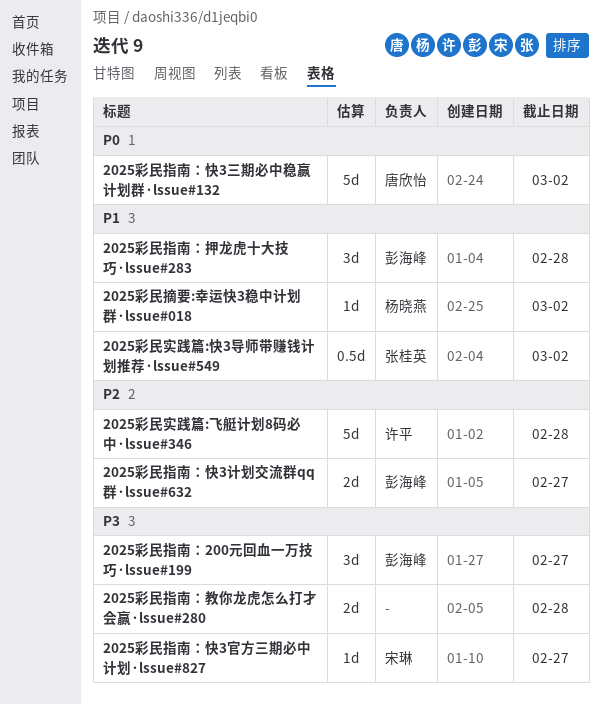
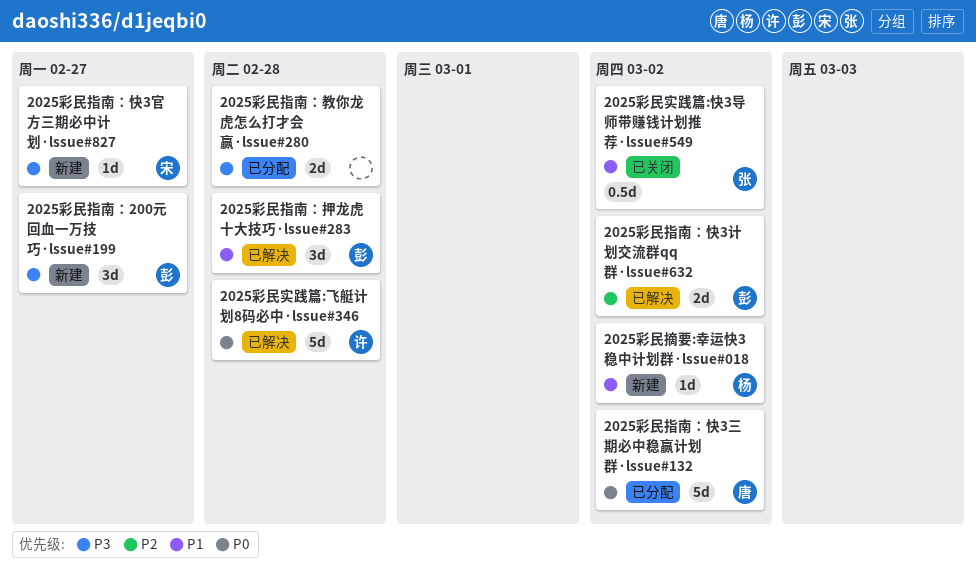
2025彩民实践篇:飞艇计划8码必中·lssue#346, priority: P2 -> P0
2025彩民指南：快3计划交流群qq群·lssue#632, due: Feb 27 -> Mar 2

